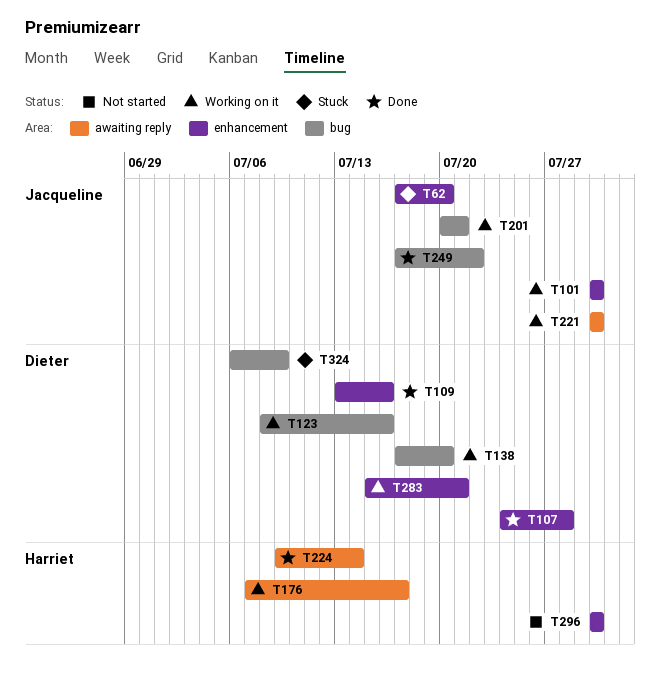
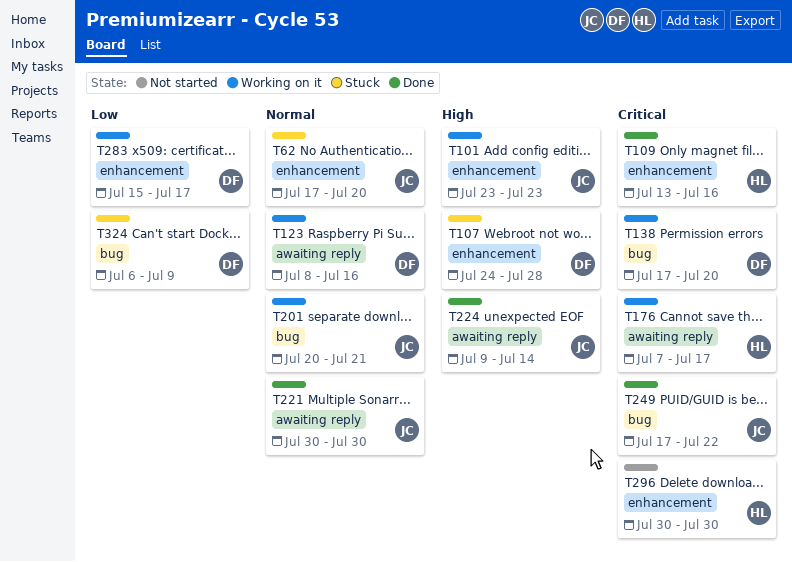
T101, start: Jul 30 -> Jul 23
T101, due: Jul 30 -> Jul 23
T107, status: Done -> Stuck
T109, owner: Dieter -> Harriet
T123, label: bug -> awaiting reply
T221, status: Working on it -> Done
T224, owner: Harriet -> Jacqueline
T283, due: Jul 21 -> Jul 17

